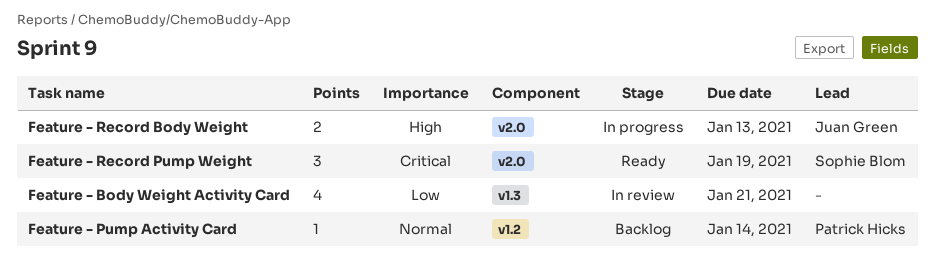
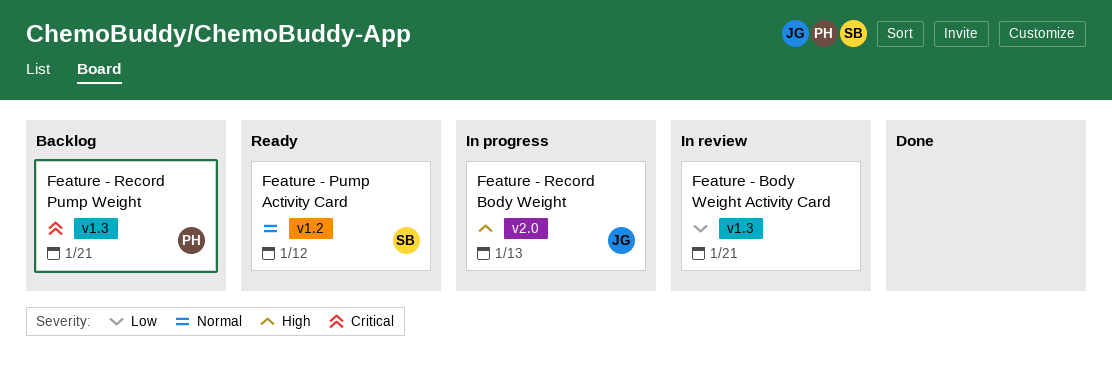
Feature - Pump Activity Card, status: Backlog -> Ready
Feature - Pump Activity Card, owner: Patrick Hicks -> Sophie Blom
Feature - Pump Activity Card, due: Jan 14 -> Jan 12
Feature - Record Pump Weight, status: Ready -> Backlog
Feature - Record Pump Weight, owner: Sophie Blom -> Patrick Hicks
Feature - Record Pump Weight, label: v2.0 -> v1.3
Feature - Record Pump Weight, due: Jan 19 -> Jan 21

